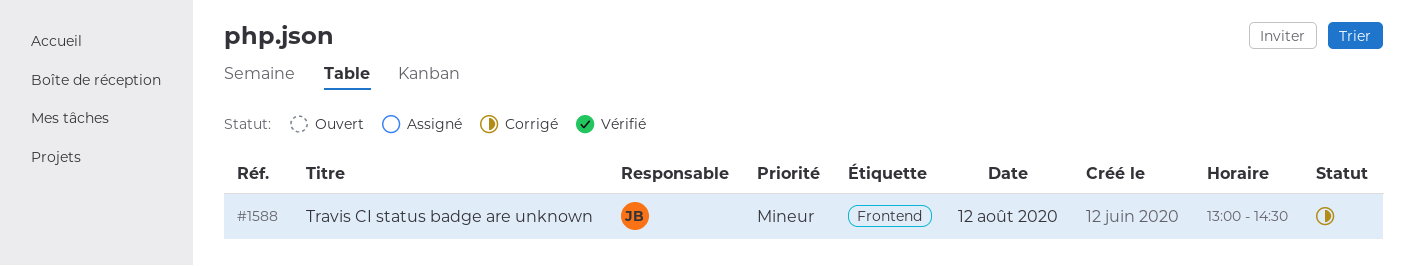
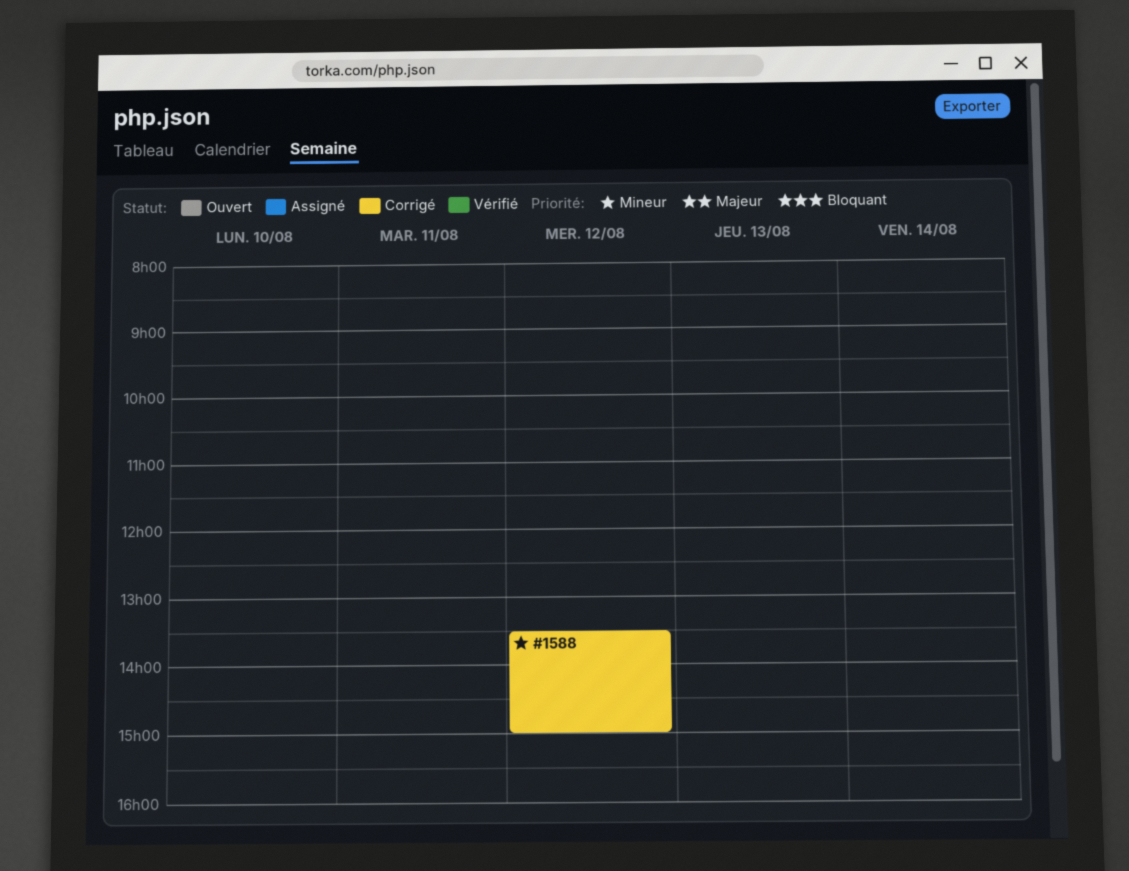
#1588, begins: 13:00 -> 13:30
#1588, ends: 14:30 -> 15:00

